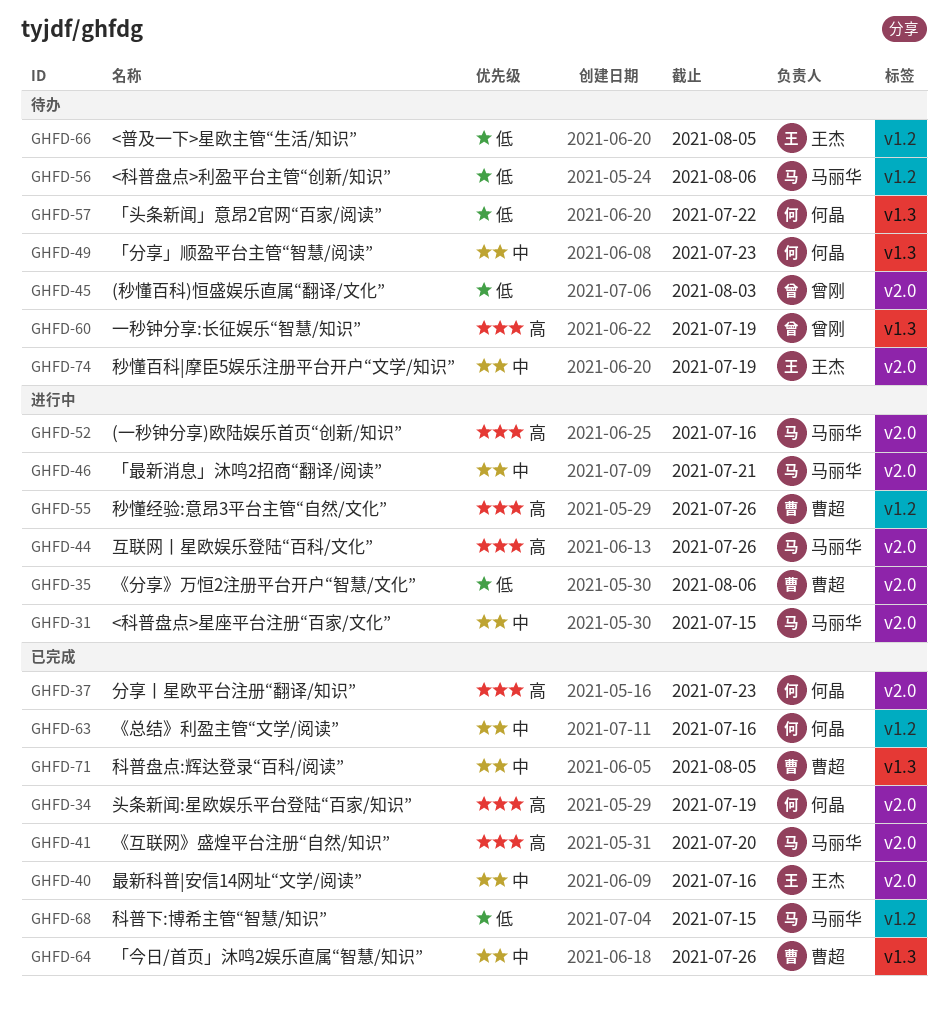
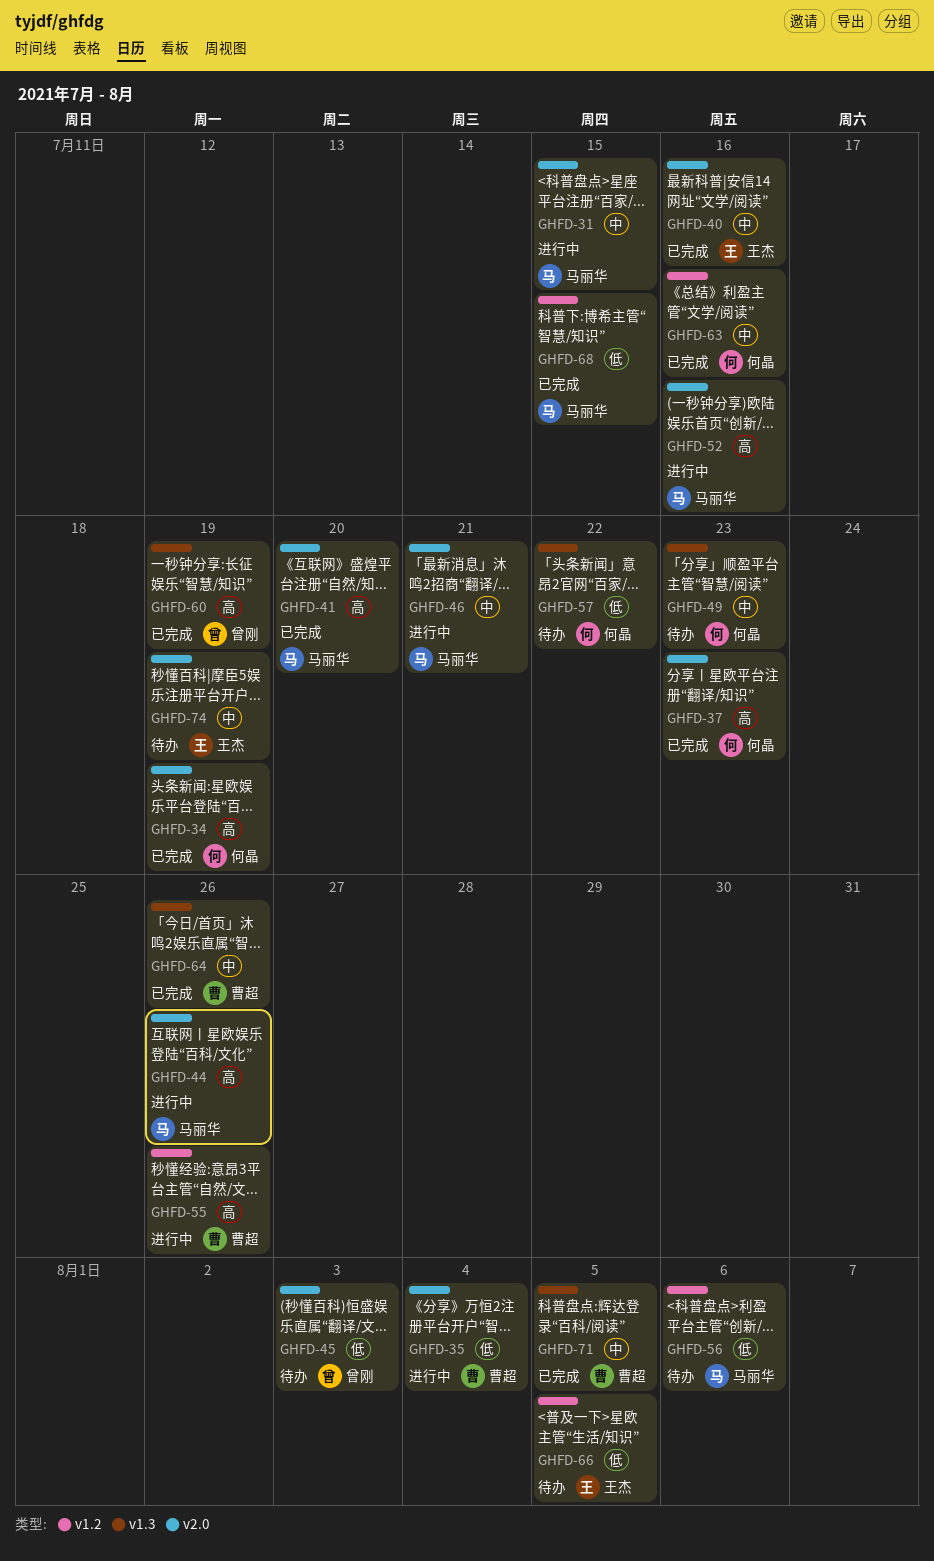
GHFD-35, due: Aug 6 -> Aug 4
GHFD-60, status: 待办 -> 已完成

